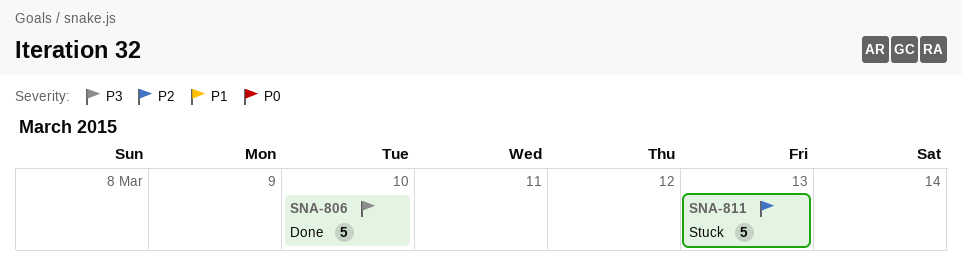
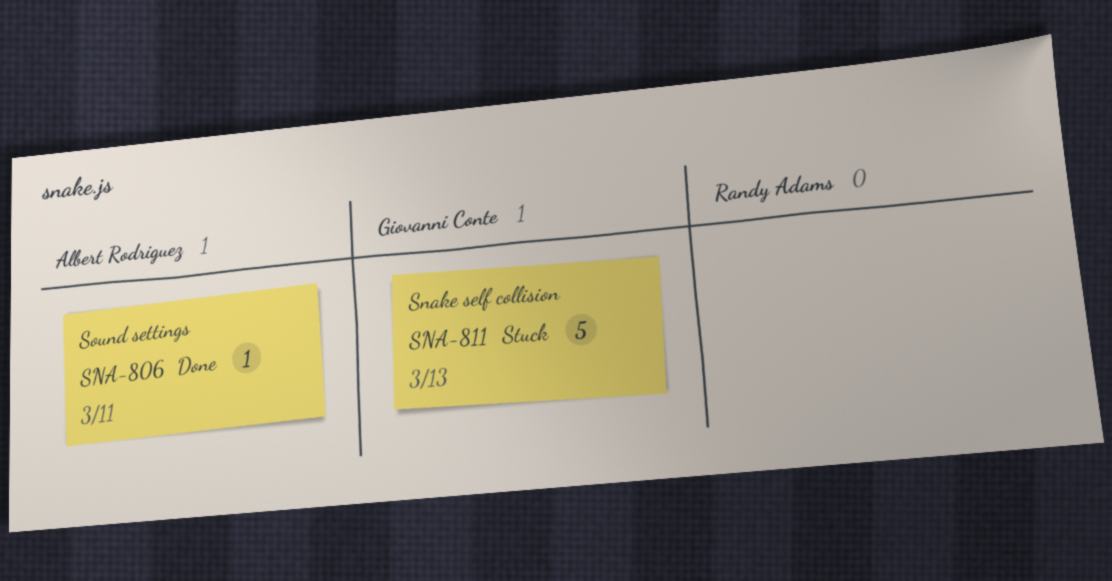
SNA-806, estimate: 5 -> 1
SNA-806, day: Mar 10 -> Mar 11

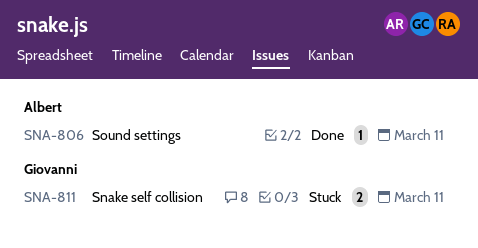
SNA-811, estimate: 5 -> 2
SNA-811, day: Mar 13 -> Mar 11

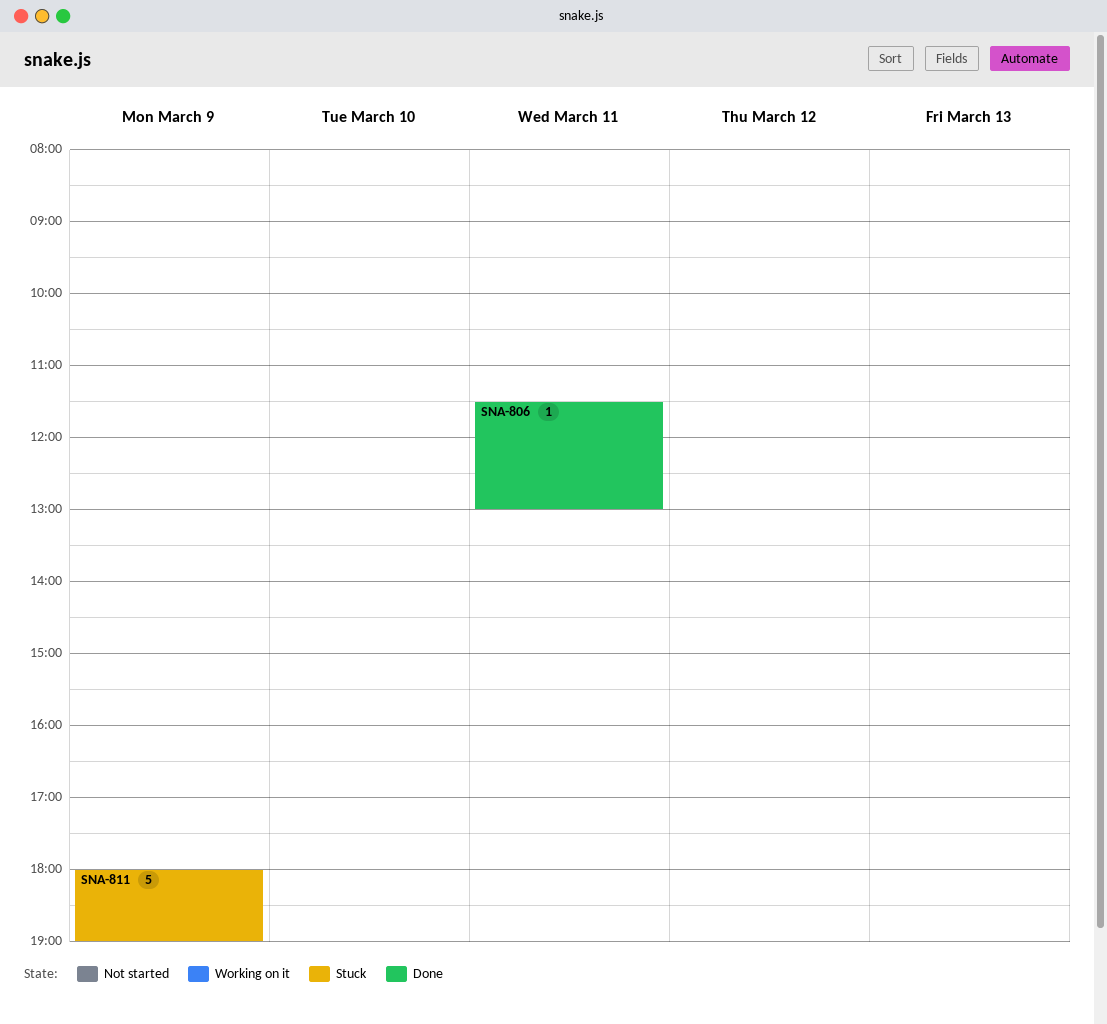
SNA-811, estimate: 2 -> 5
SNA-811, day: Mar 11 -> Mar 9

